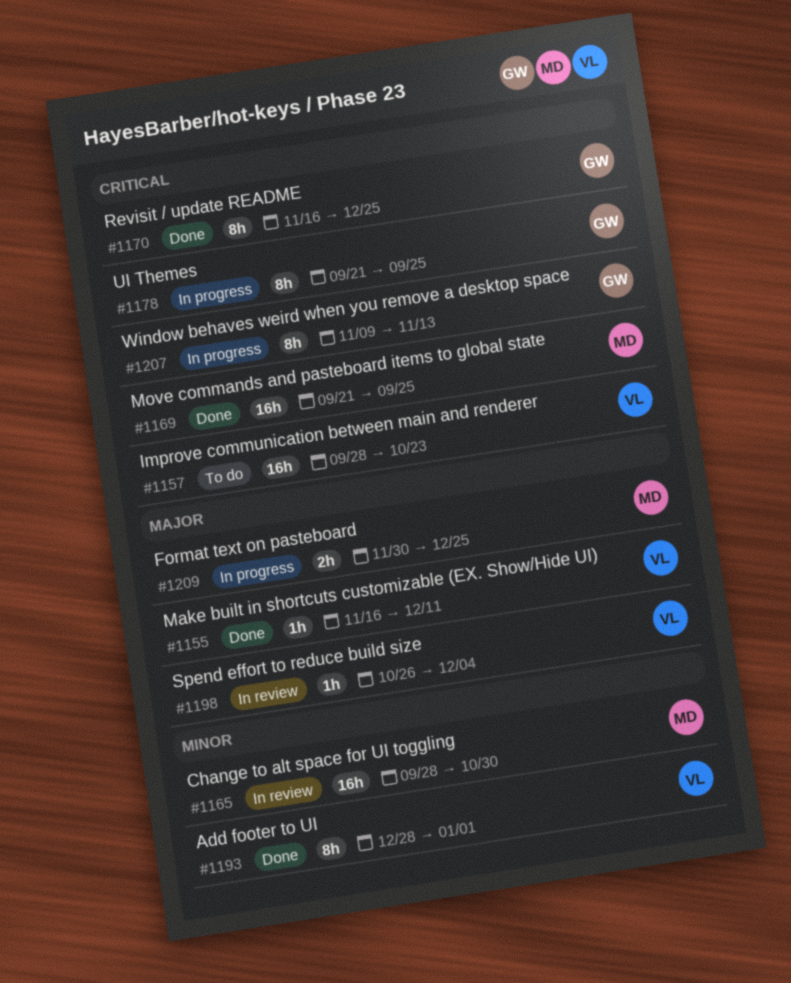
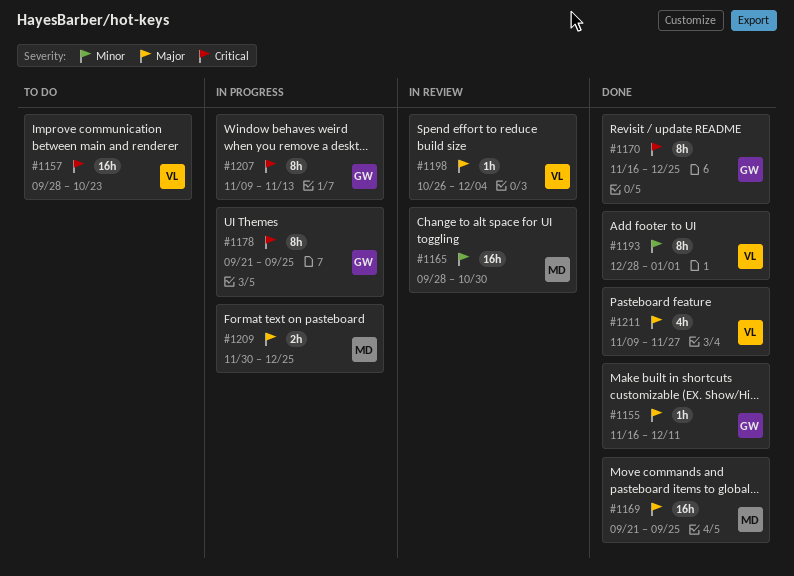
#1155, owner: VL -> GW
#1169, priority: Critical -> Major
#1211: none -> present

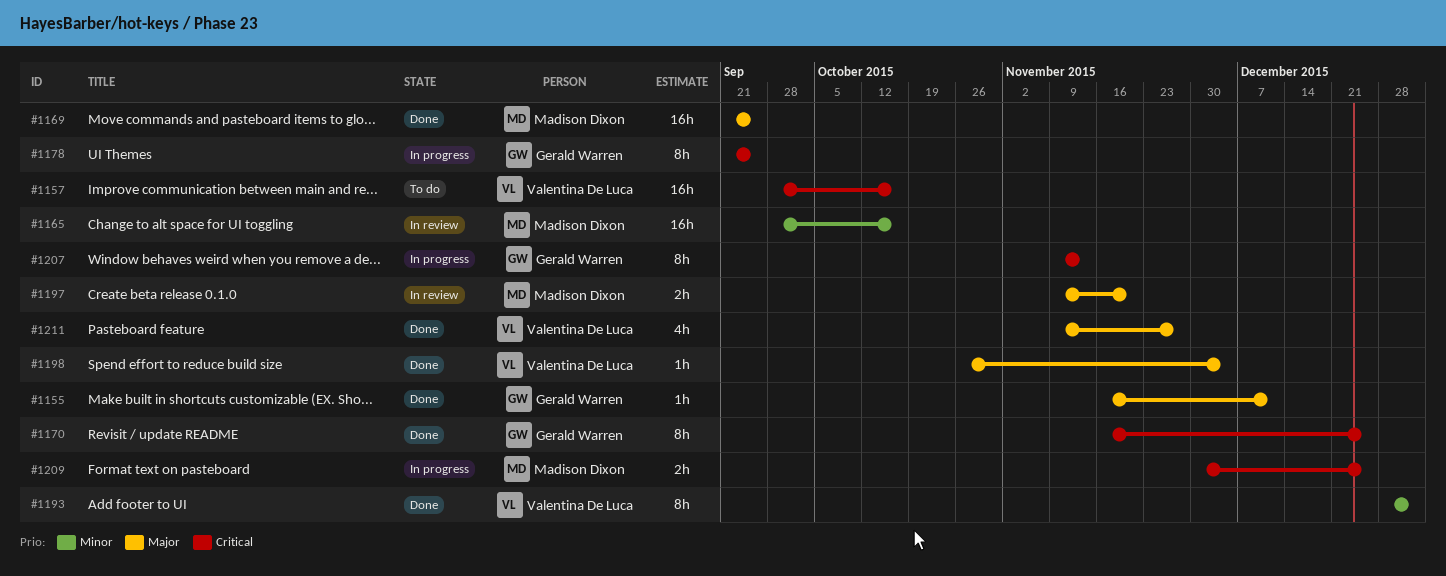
#1157, due: Oct 23 -> Oct 16
#1165, due: Oct 30 -> Oct 16
#1197: none -> present
#1198, status: In review -> Done
#1209, priority: Major -> Critical

